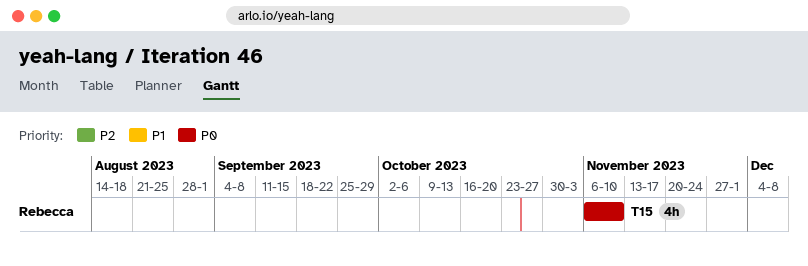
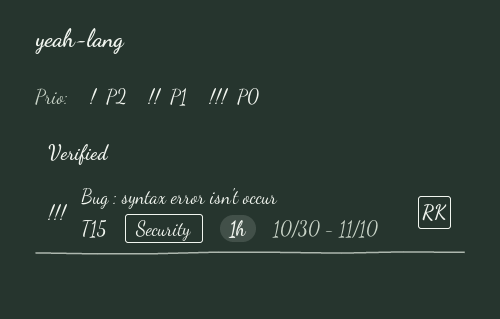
T15, estimate: 4h -> 1h
T15, start: Nov 6 -> Oct 30

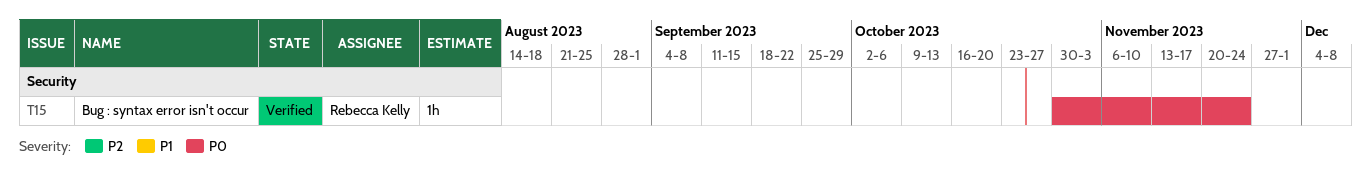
T15, due: Nov 10 -> Nov 24

